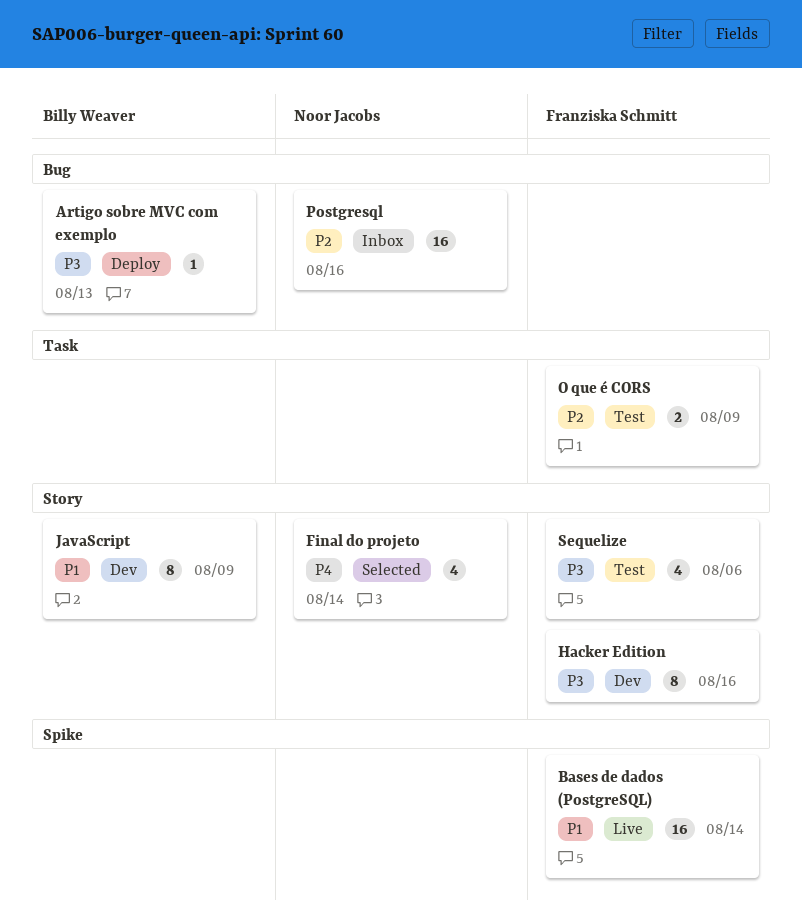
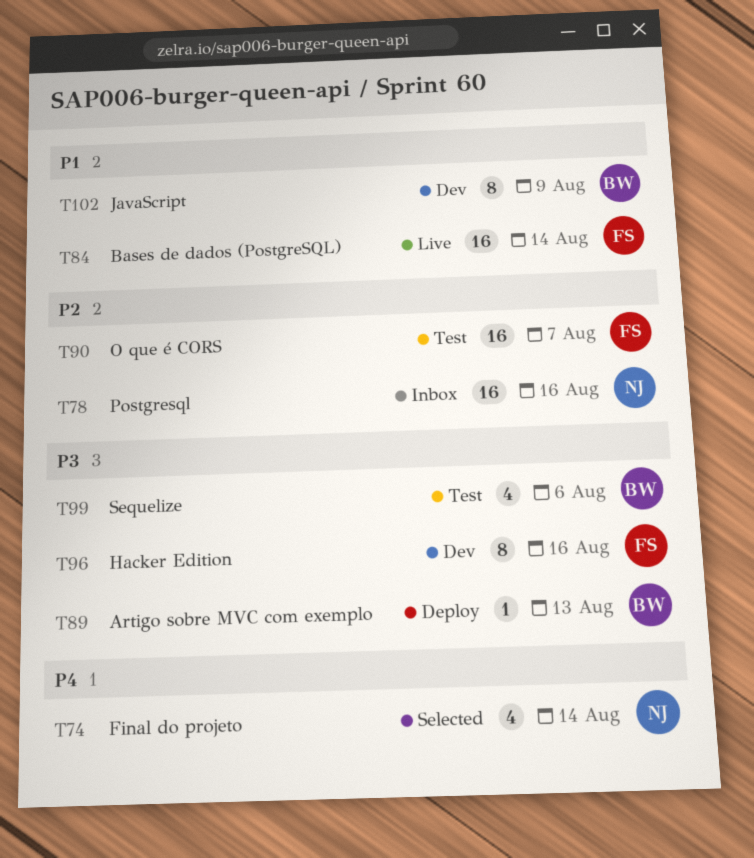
O que é CORS, estimate: 2 -> 16
O que é CORS, due: Aug 9 -> Aug 7
Sequelize, owner: Franziska Schmitt -> Billy Weaver

